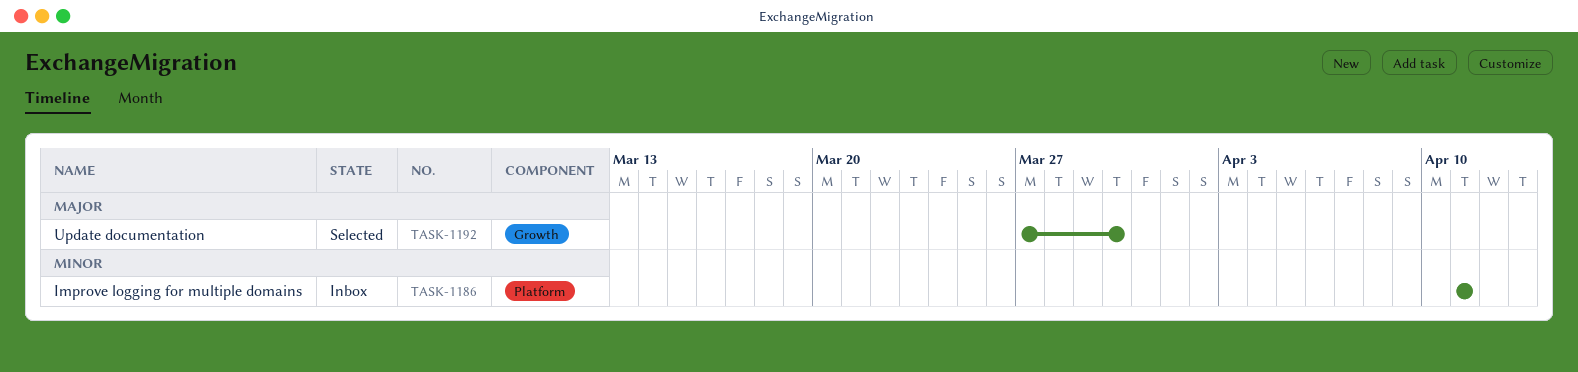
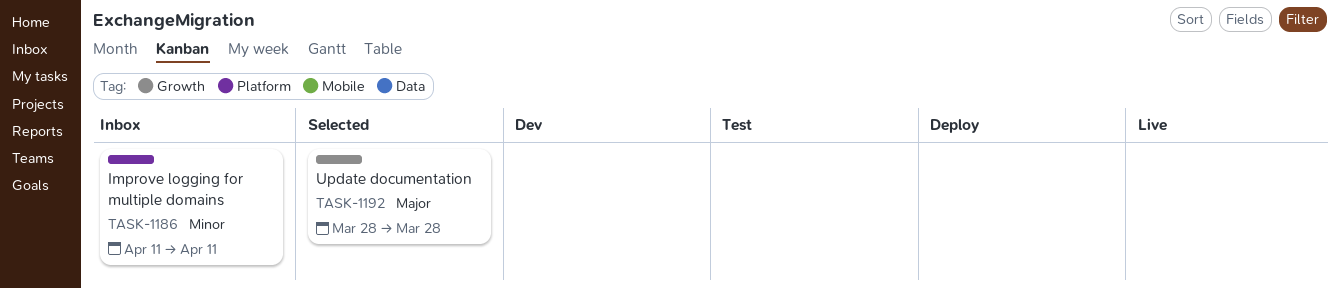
TASK-1192, start: Mar 27 -> Mar 28
TASK-1192, due: Mar 30 -> Mar 28

